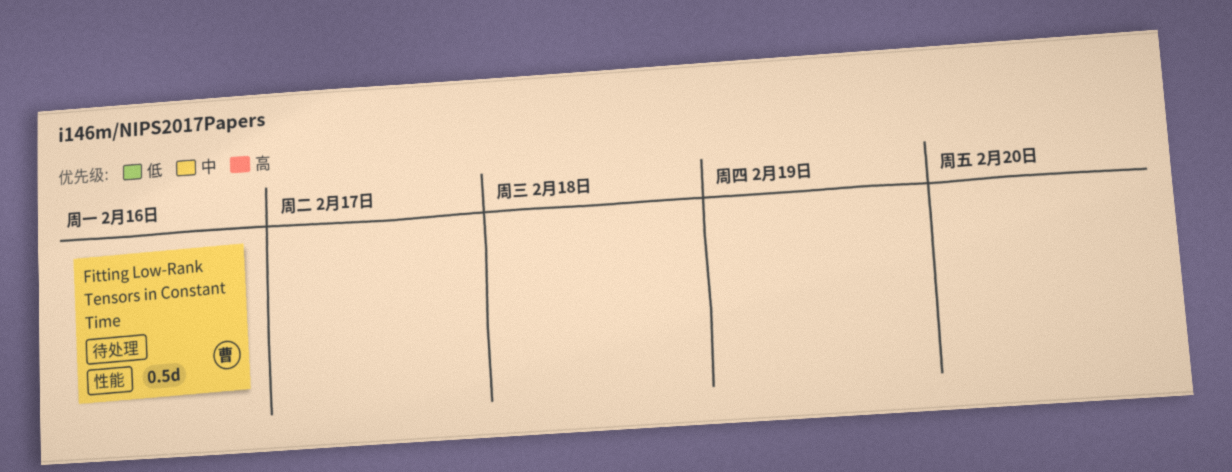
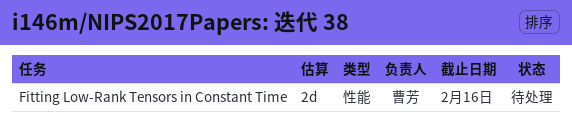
Fitting Low-Rank Tensors in Constant Time, estimate: 0.5d -> 2d

